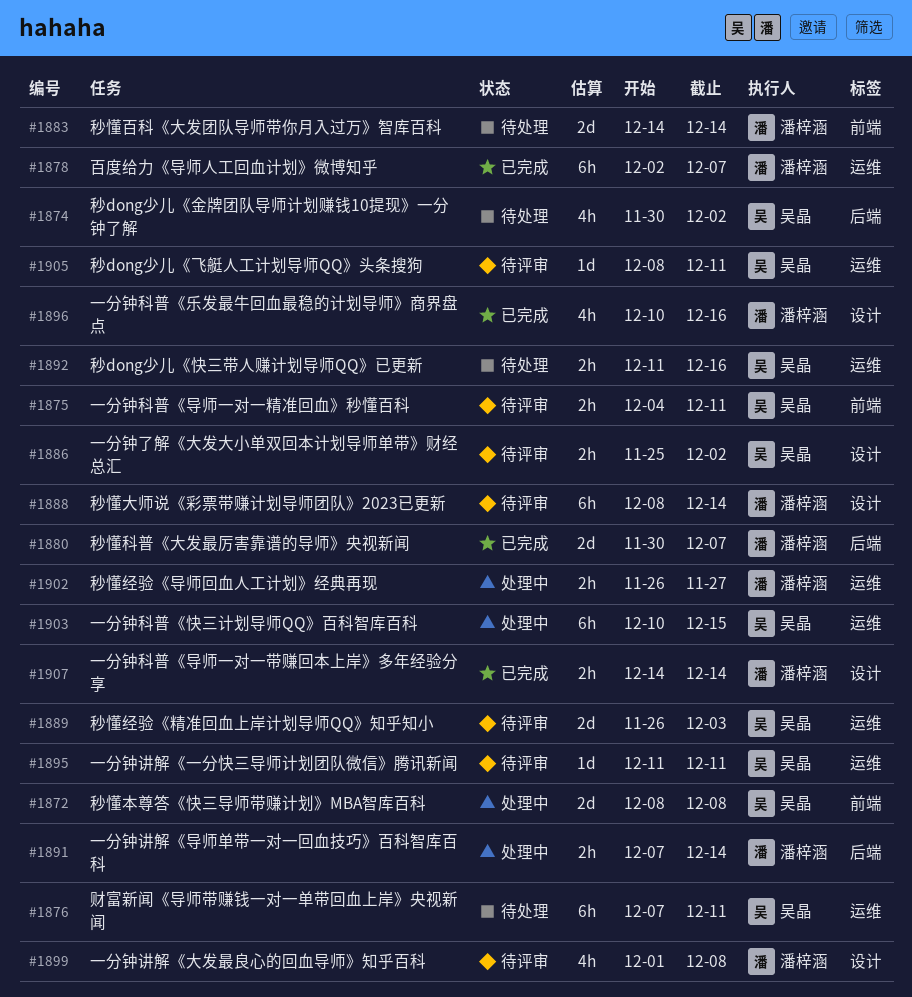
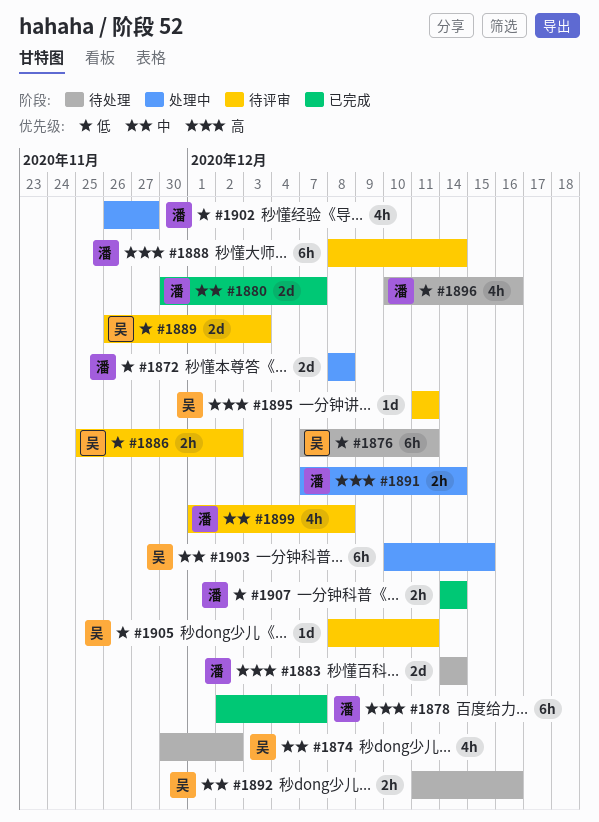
#1872, owner: 吴晶 -> 潘梓涵
#1875: present -> none
#1896, status: 已完成 -> 待处理
#1902, estimate: 2h -> 4h

